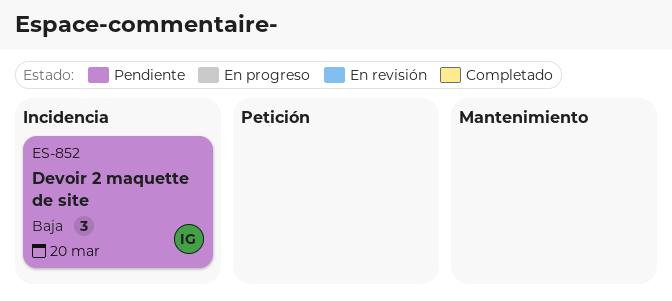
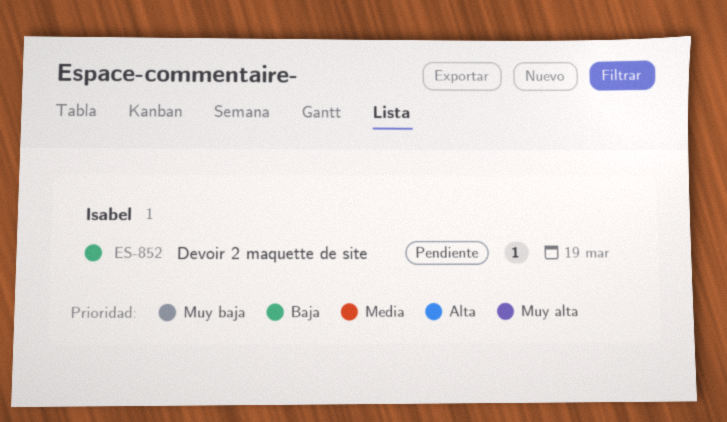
ES-852, estimate: 3 -> 1
ES-852, due: Mar 20 -> Mar 19

